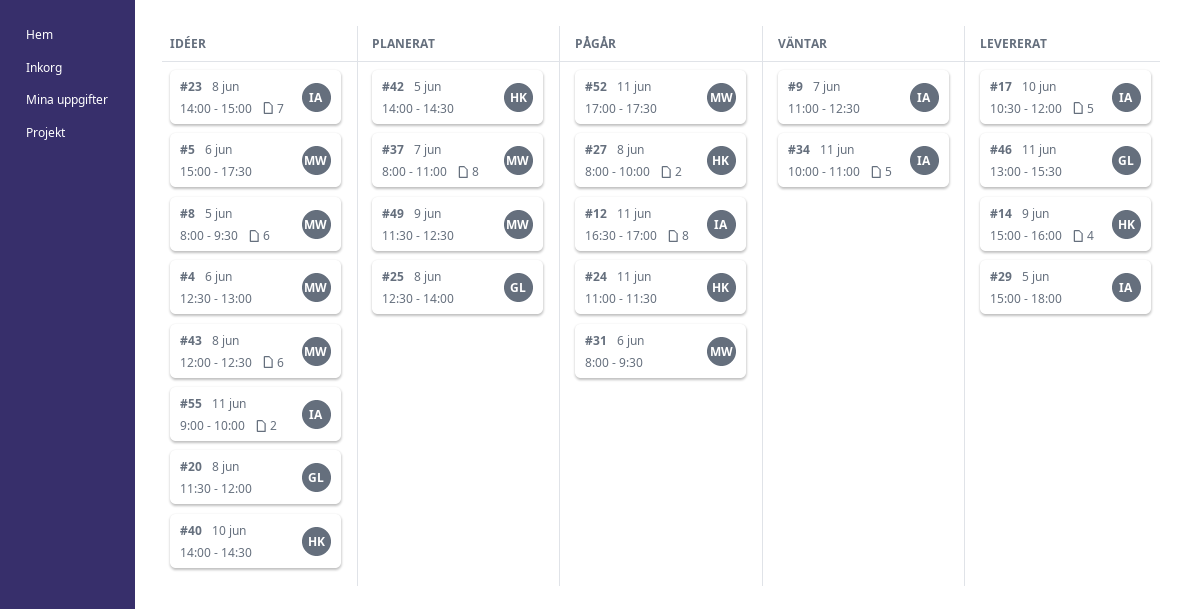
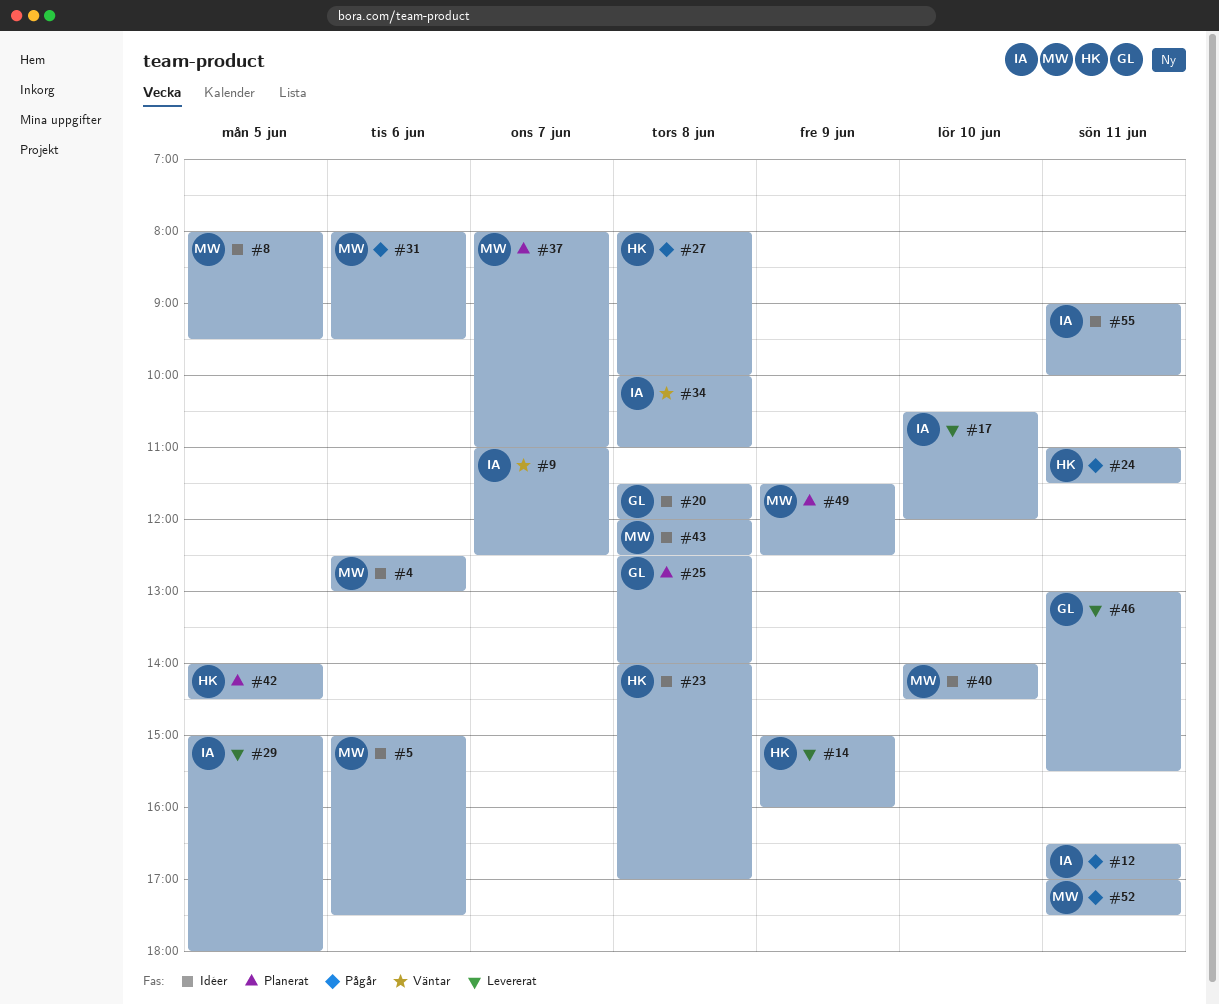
#23, owner: IA -> HK
#23, ends: 15:00 -> 17:00
#34, day: Jun 11 -> Jun 8
#40, owner: HK -> MW

